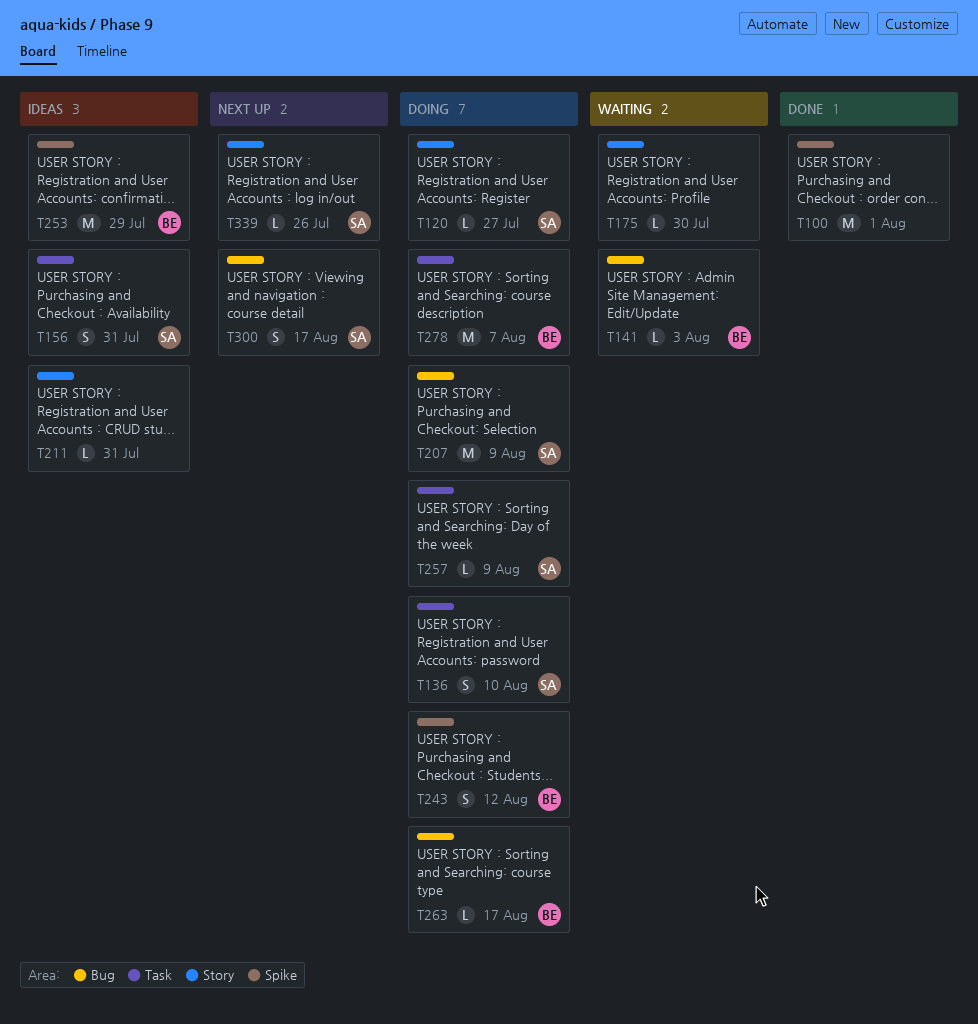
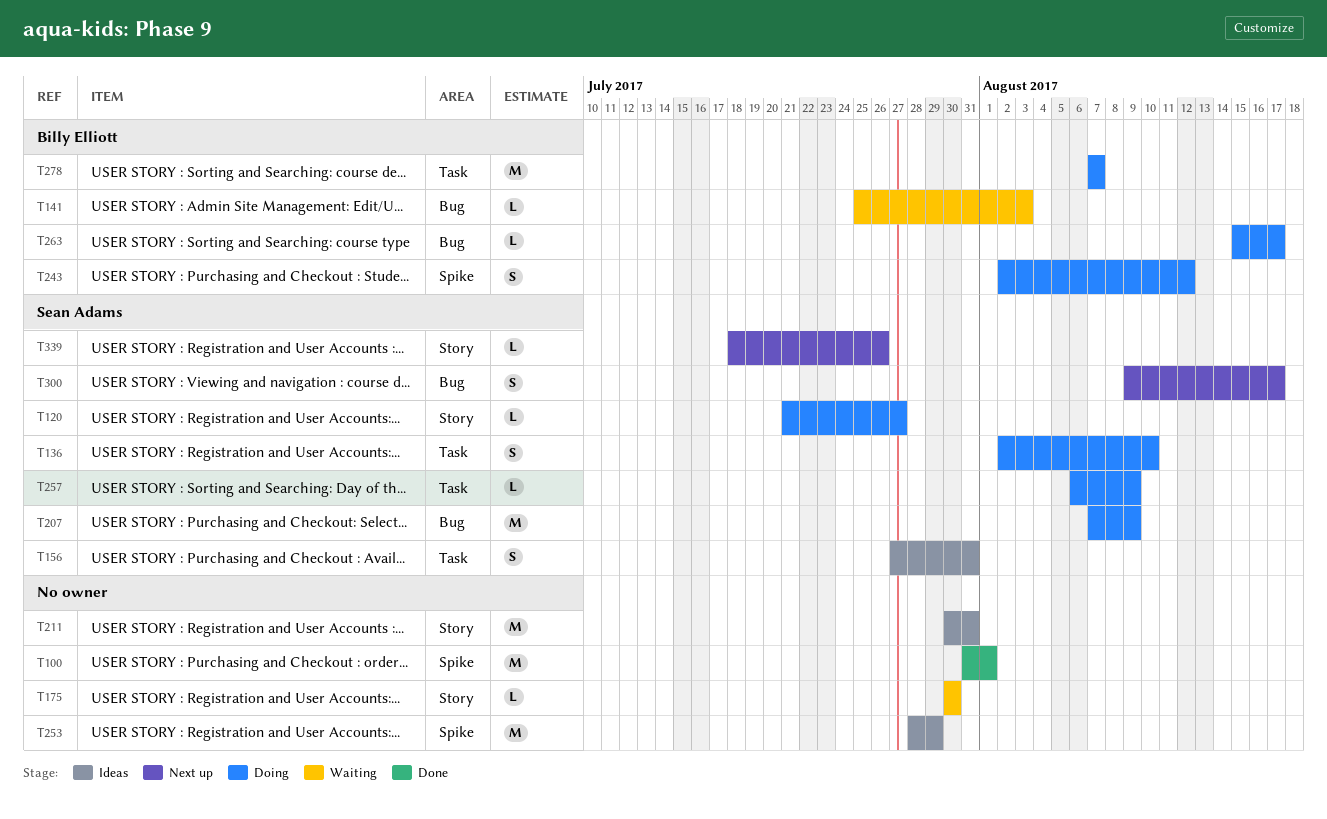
T211, estimate: L -> M
T253, owner: Billy Elliott -> none

